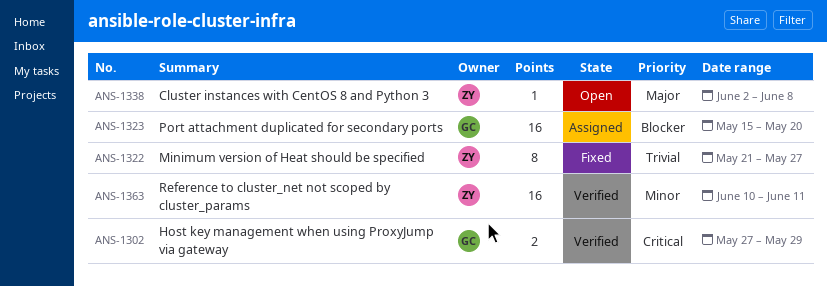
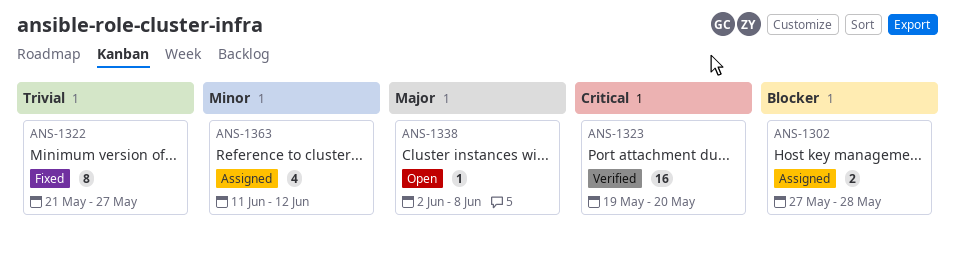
ANS-1302, status: Verified -> Assigned
ANS-1302, priority: Critical -> Blocker
ANS-1302, due: May 29 -> May 28
ANS-1323, status: Assigned -> Verified
ANS-1323, priority: Blocker -> Critical
ANS-1323, start: May 15 -> May 19
ANS-1363, status: Verified -> Assigned
ANS-1363, estimate: 16 -> 4
ANS-1363, start: Jun 10 -> Jun 11
ANS-1363, due: Jun 11 -> Jun 12

